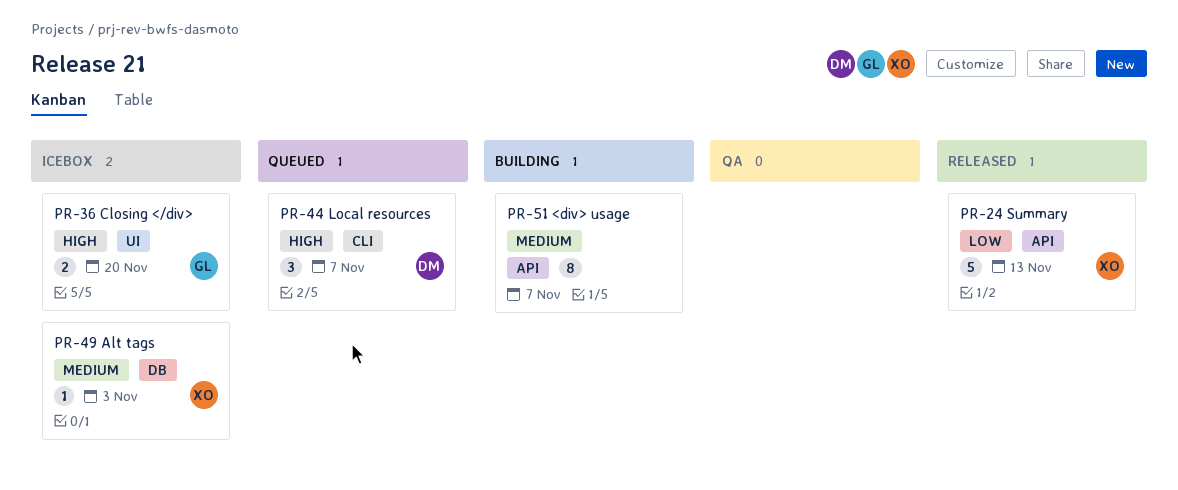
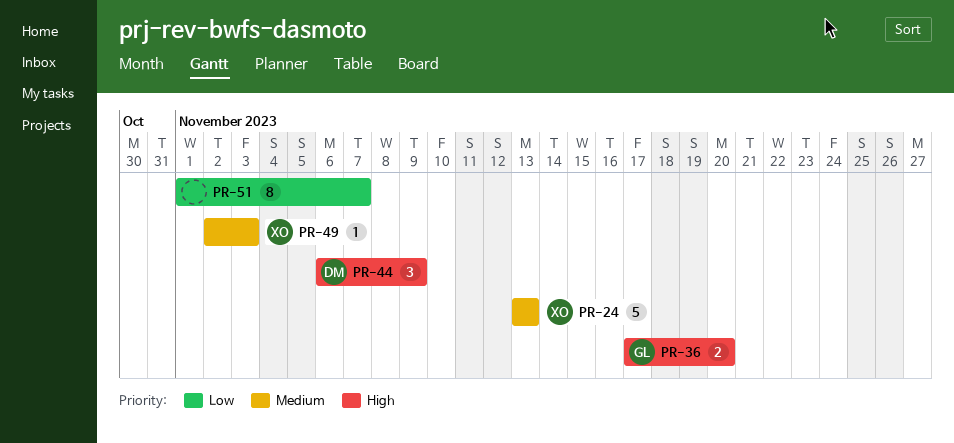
PR-24, priority: Low -> Medium
PR-44, due: Nov 7 -> Nov 9
PR-51, priority: Medium -> Low

